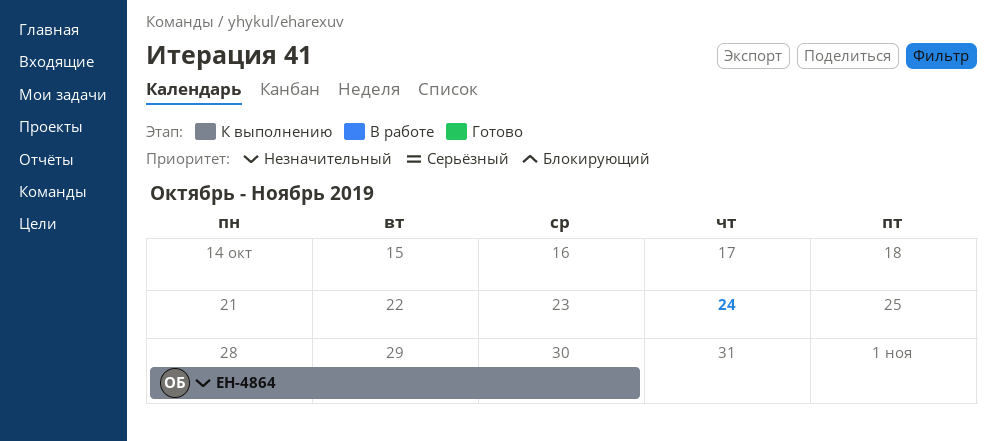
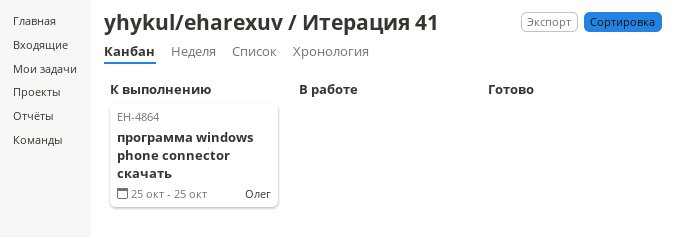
EH-4864, start: Oct 28 -> Oct 25
EH-4864, due: Oct 30 -> Oct 25

